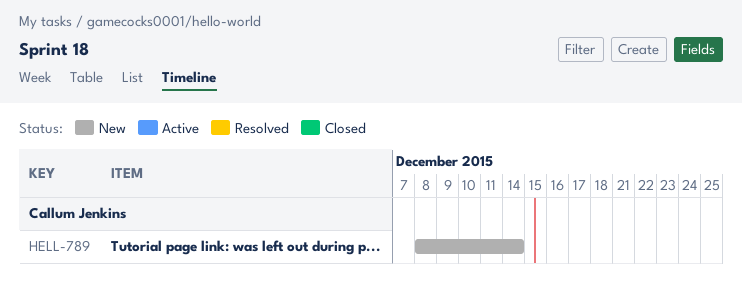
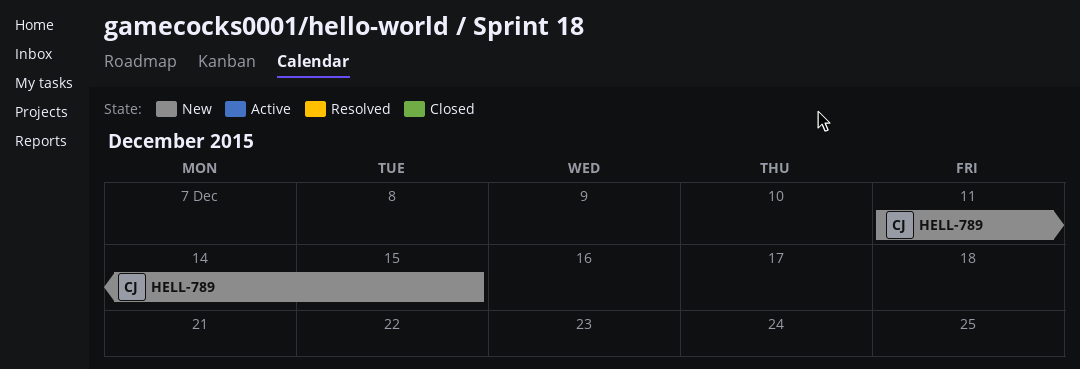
HELL-789, start: Dec 8 -> Dec 11
HELL-789, due: Dec 14 -> Dec 15

